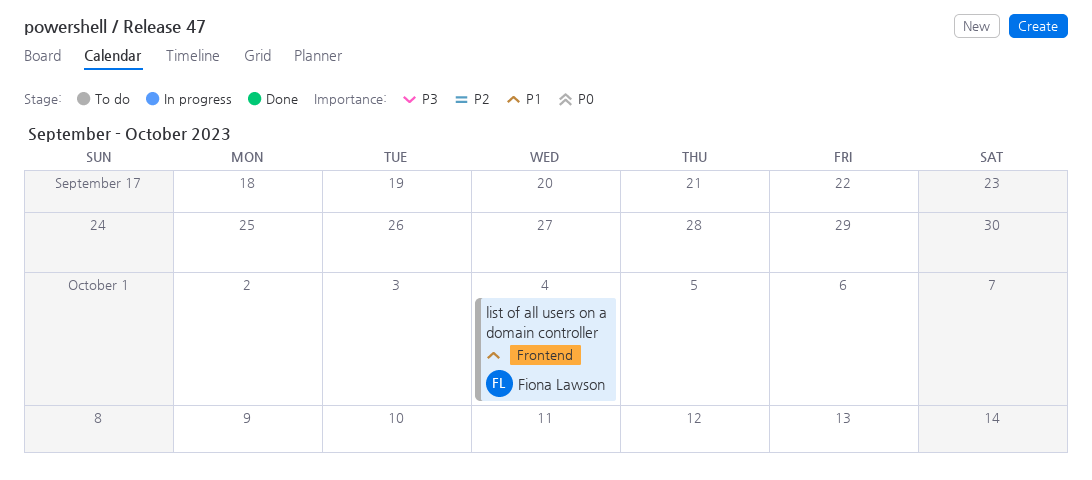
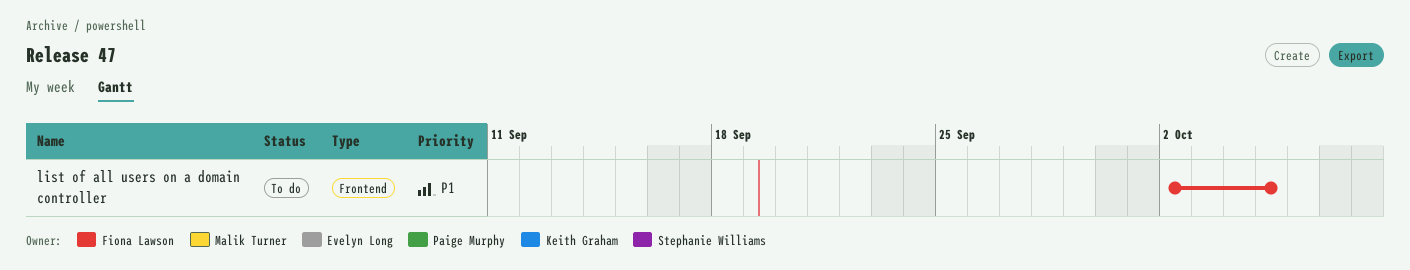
list of all users on a domain controller, due: Oct 4 -> Oct 5

